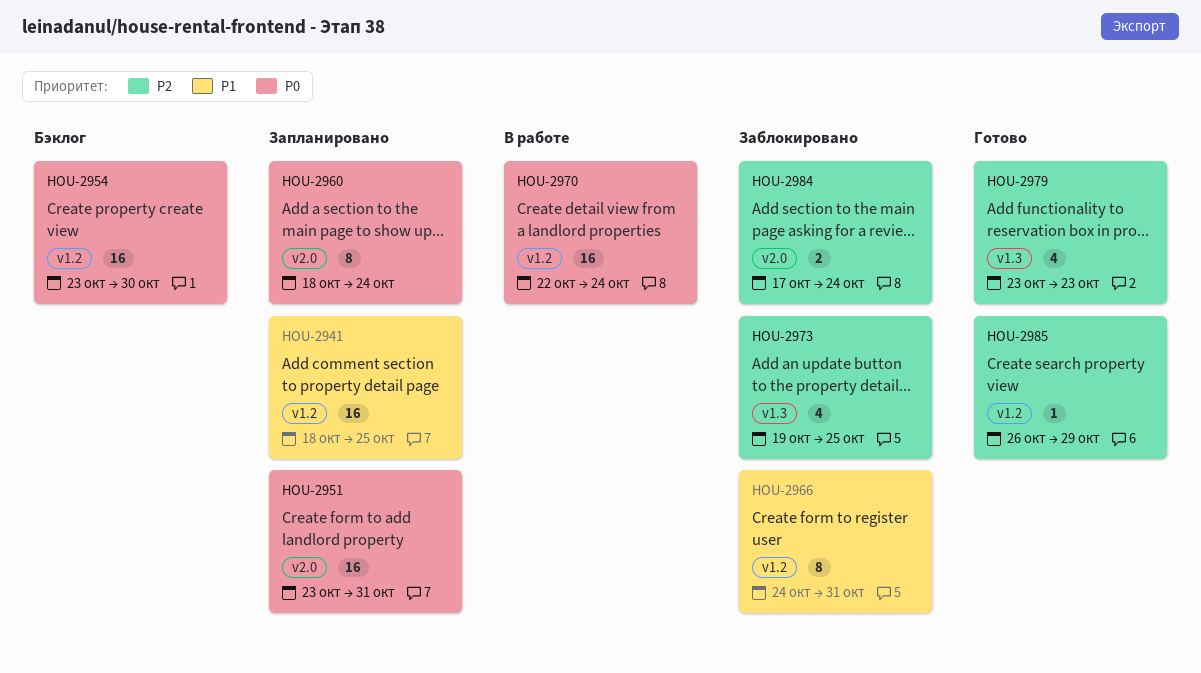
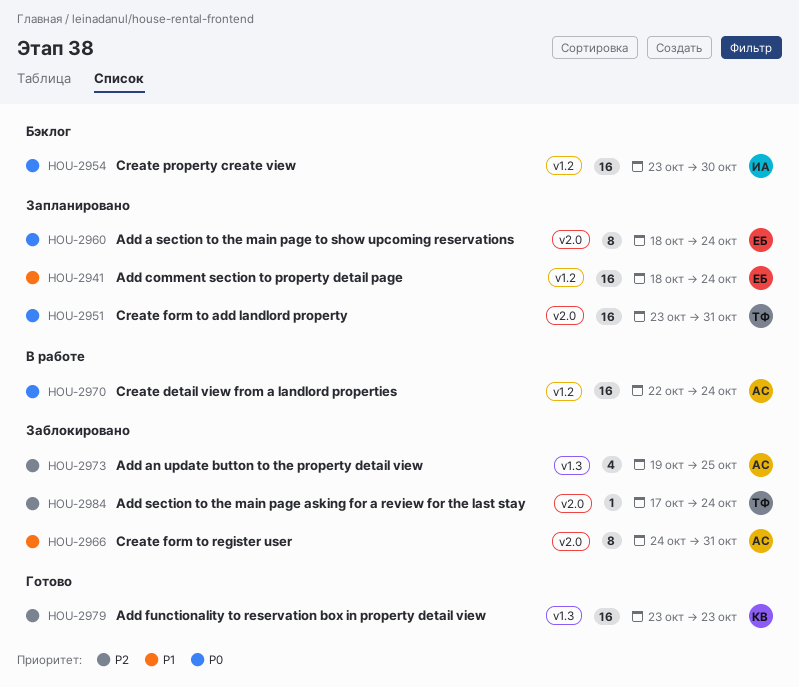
HOU-2941, due: Oct 25 -> Oct 24
HOU-2966, label: v1.2 -> v2.0
HOU-2979, estimate: 4 -> 16
HOU-2984, estimate: 2 -> 1
HOU-2985: present -> none

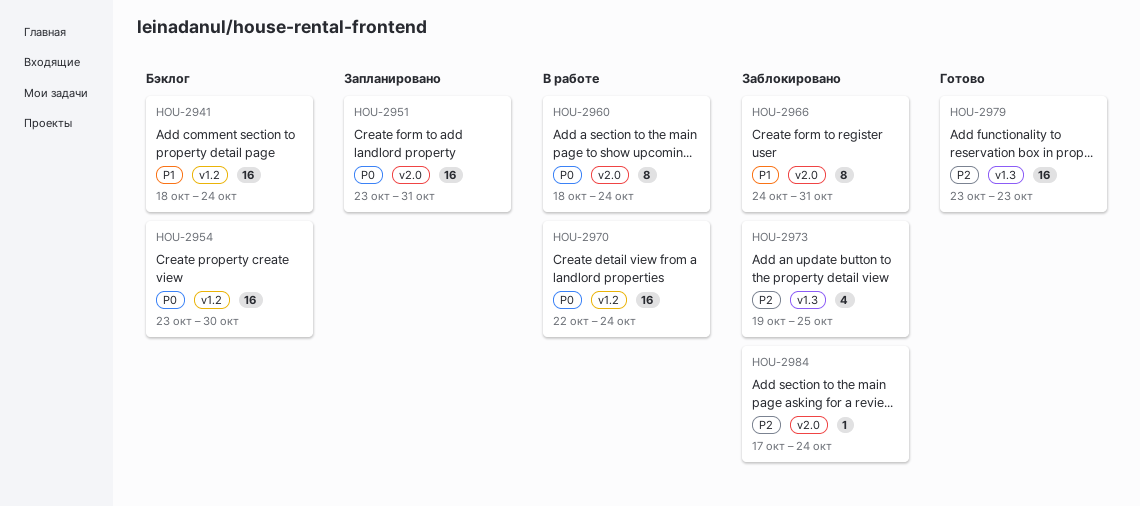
HOU-2941, status: Запланировано -> Бэклог
HOU-2960, status: Запланировано -> В работе

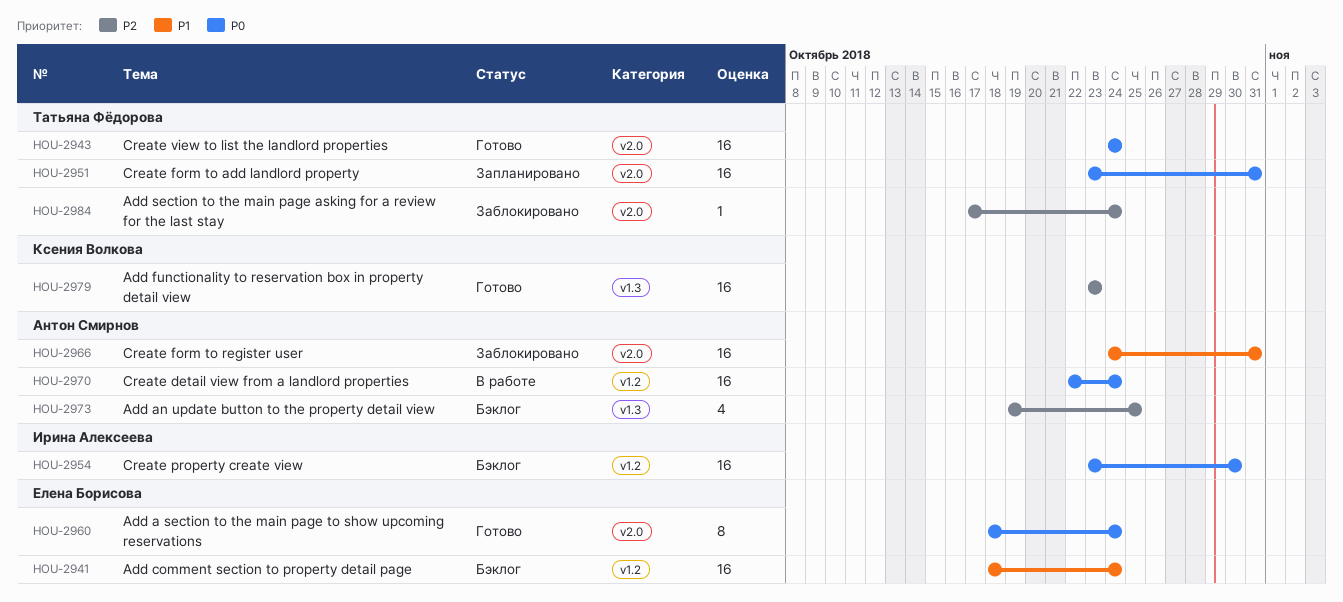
HOU-2943: none -> present
HOU-2960, status: В работе -> Готово
HOU-2966, estimate: 8 -> 16
HOU-2973, status: Заблокировано -> Бэклог

